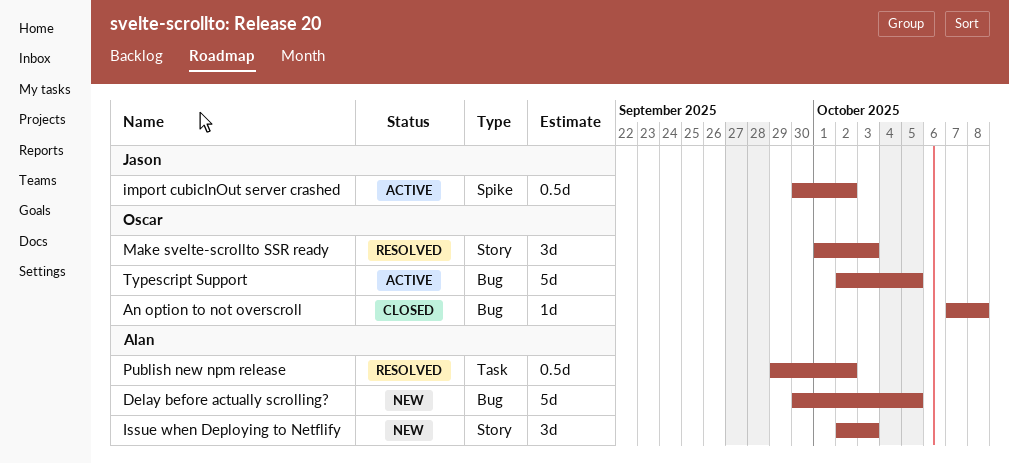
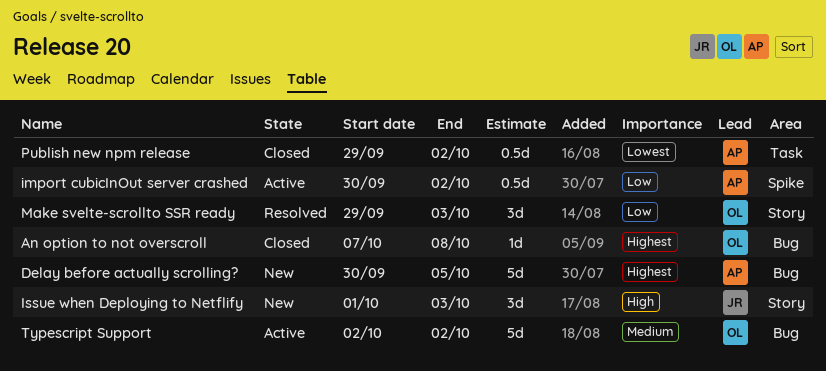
import cubicInOut server crashed, owner: Jason -> Alan
Issue when Deploying to Netflify, owner: Alan -> Jason
Issue when Deploying to Netflify, start: Oct 2 -> Oct 1
Make svelte-scrollto SSR ready, start: Oct 1 -> Sep 29
Publish new npm release, status: Resolved -> Closed
Typescript Support, due: Oct 5 -> Oct 2

